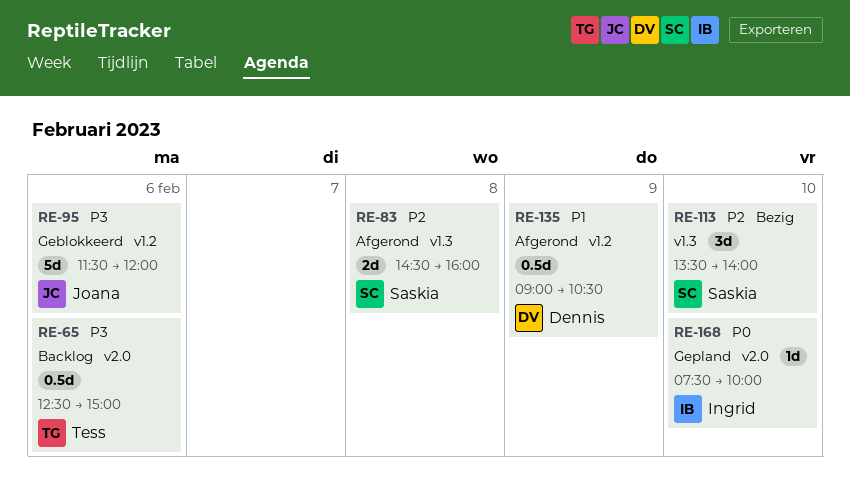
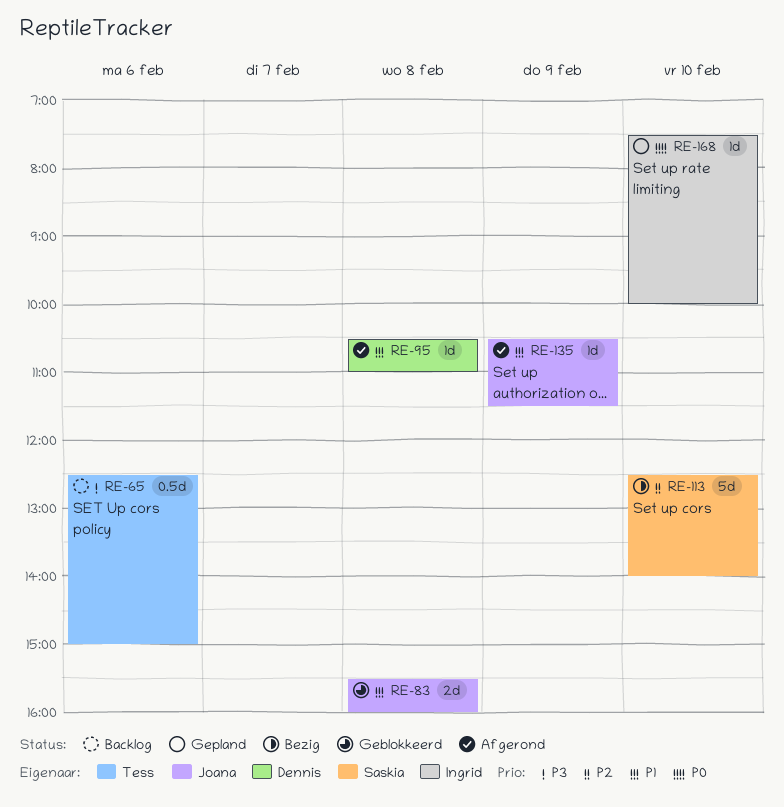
RE-83, status: Afgerond -> Geblokkeerd
RE-83, owner: Saskia -> Joana
RE-83, priority: P2 -> P1
RE-83, begins: 14:30 -> 15:30
RE-95, status: Geblokkeerd -> Afgerond
RE-95, owner: Joana -> Dennis
RE-95, priority: P3 -> P1
RE-95, estimate: 5d -> 1d
RE-95, day: Feb 6 -> Feb 8
RE-95, begins: 11:30 -> 10:30
RE-95, ends: 12:00 -> 11:00
RE-113, estimate: 3d -> 5d
RE-113, begins: 13:30 -> 12:30
RE-135, owner: Dennis -> Joana
RE-135, estimate: 0.5d -> 1d
RE-135, begins: 09:00 -> 10:30
RE-135, ends: 10:30 -> 11:30

